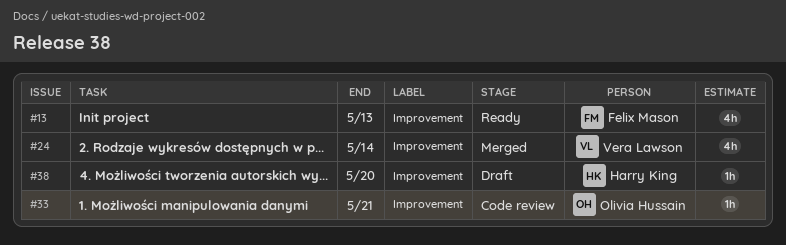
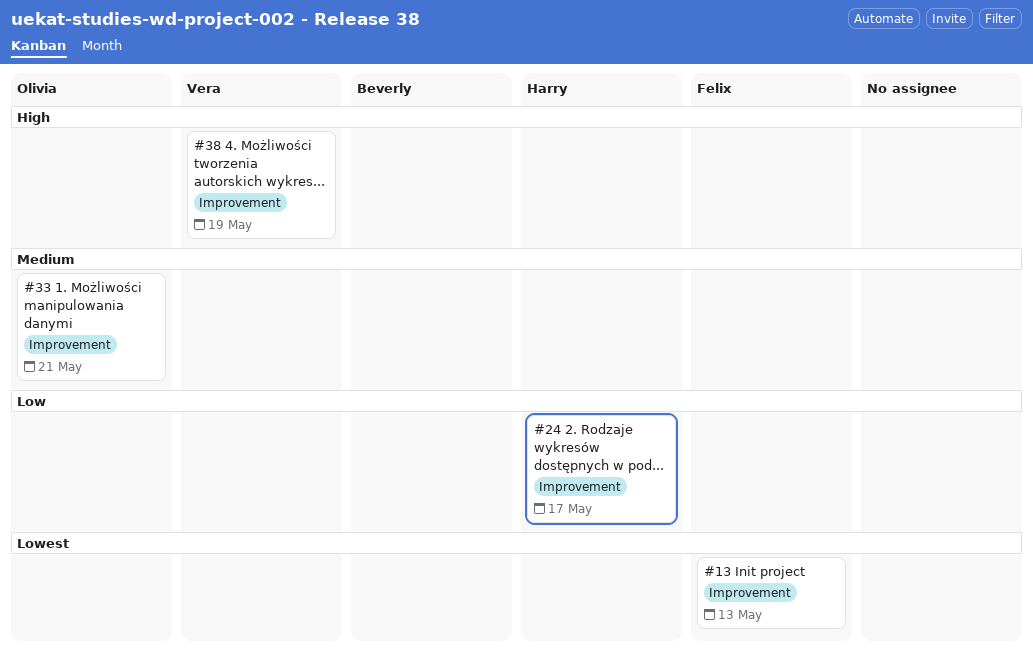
#24, owner: Vera Lawson -> Harry King
#24, due: May 14 -> May 17
#38, owner: Harry King -> Vera Lawson
#38, due: May 20 -> May 19

